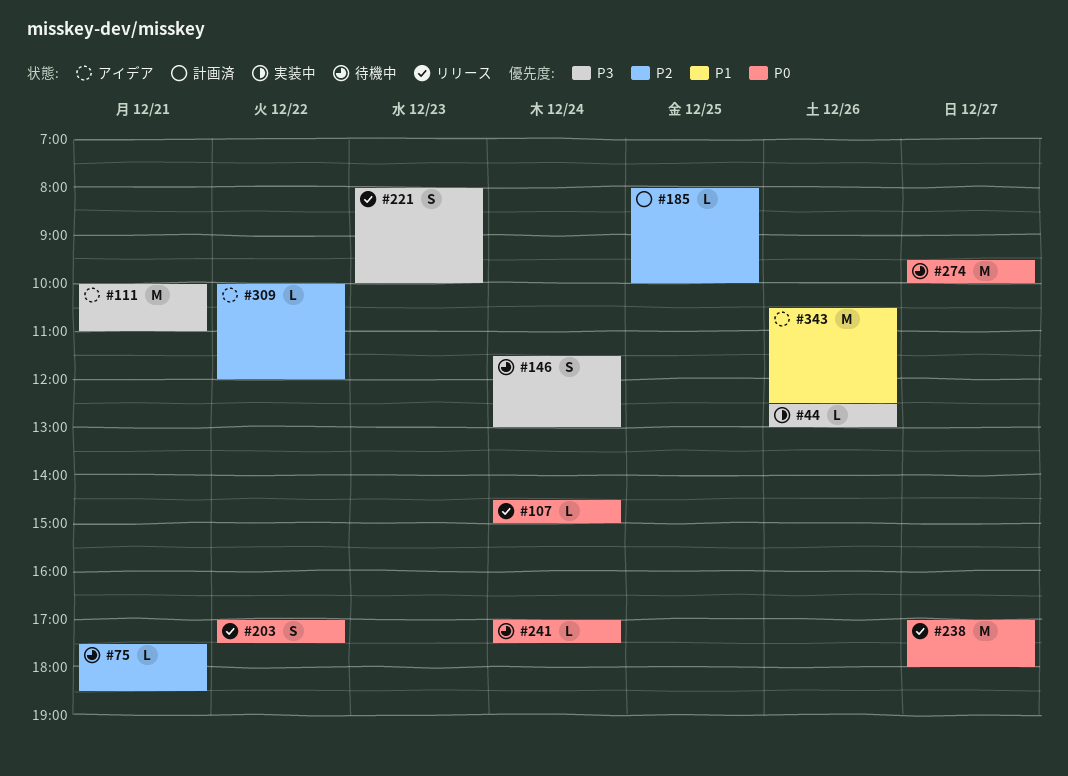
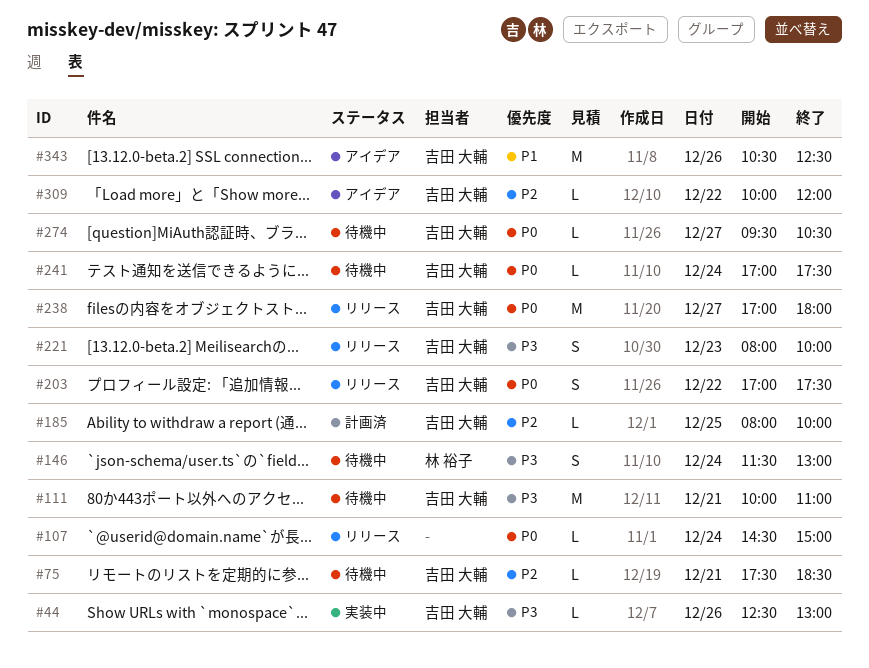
#111, status: アイデア -> 待機中
#274, estimate: M -> L
#274, ends: 10:00 -> 10:30

